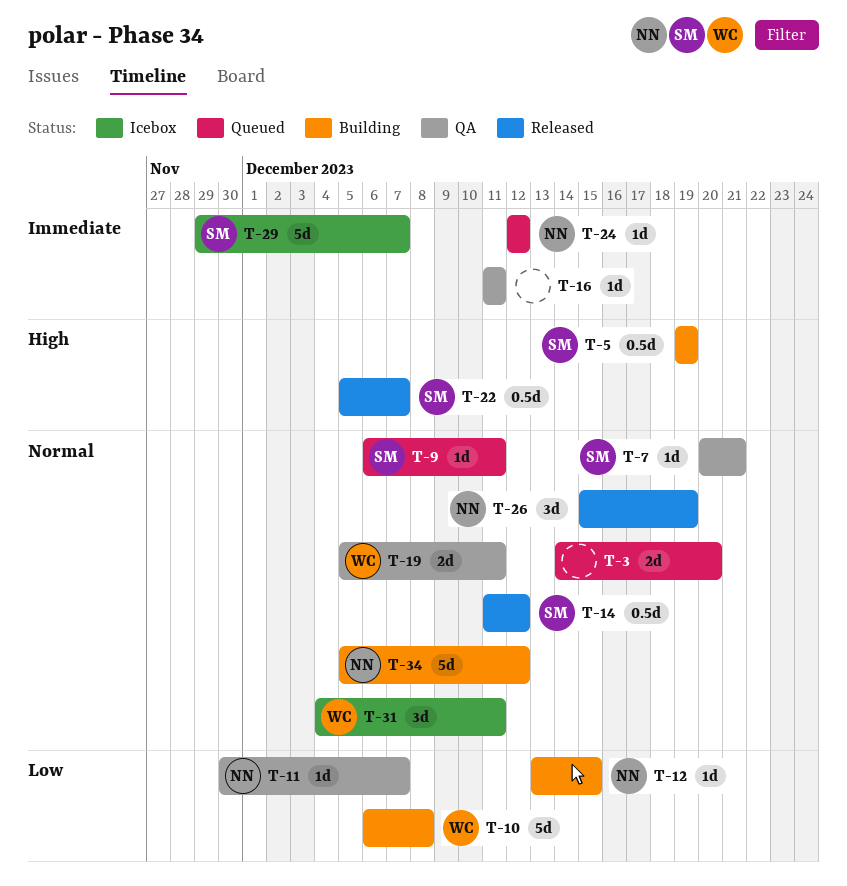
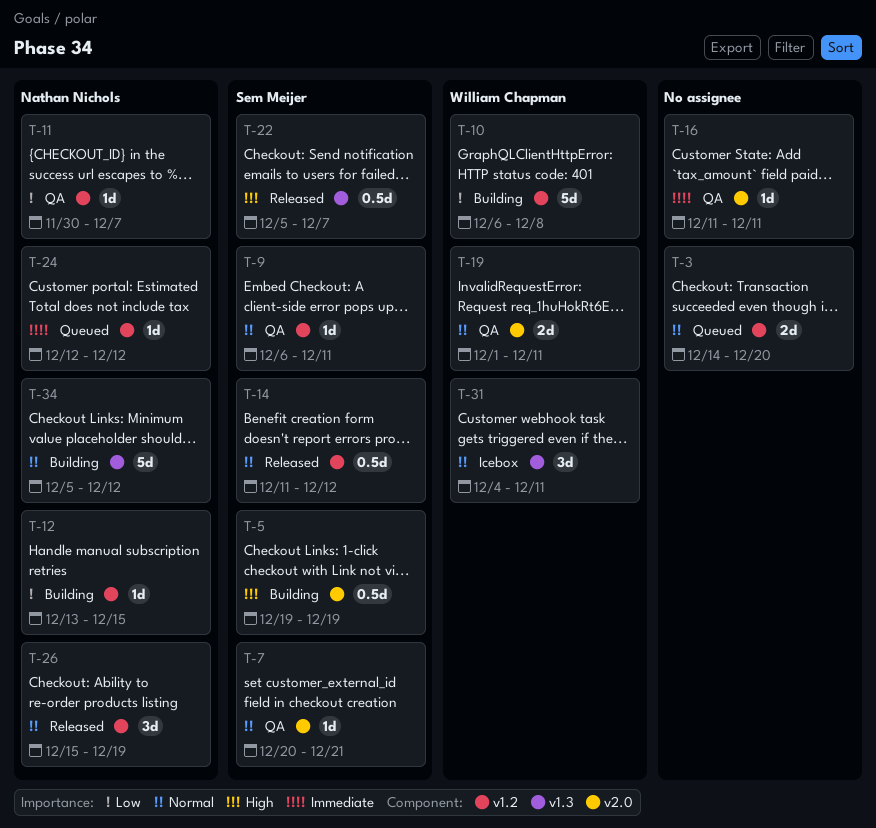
T-9, status: Queued -> QA
T-19, start: Dec 5 -> Dec 1
T-29: present -> none

